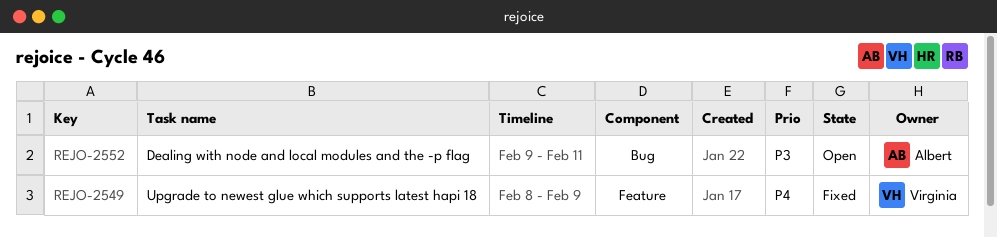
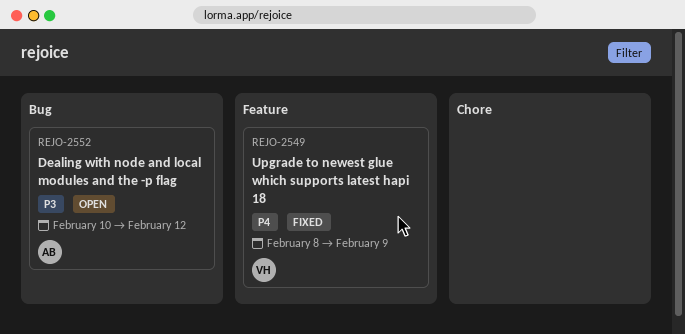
REJO-2552, start: Feb 9 -> Feb 10
REJO-2552, due: Feb 11 -> Feb 12

